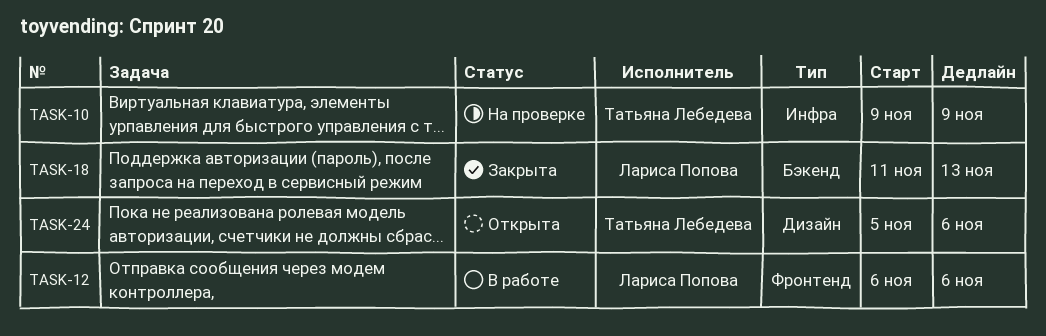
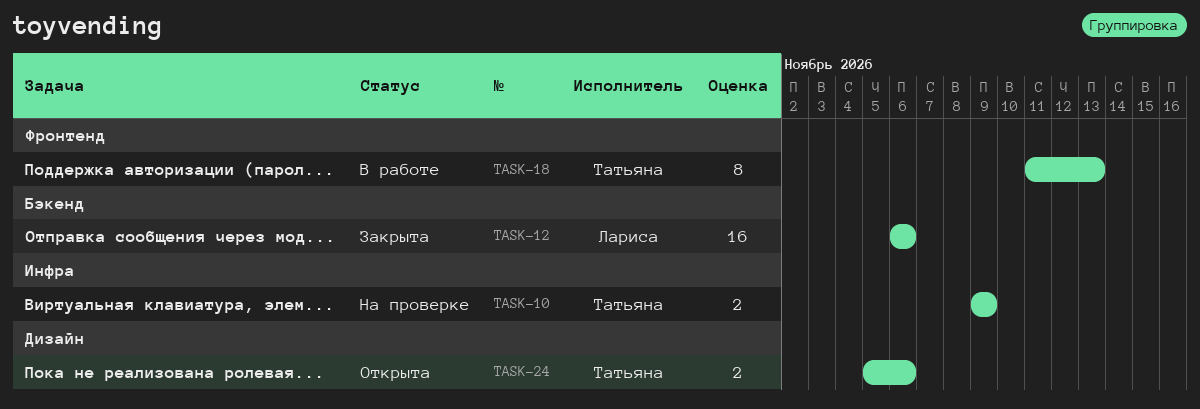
TASK-12, status: В работе -> Закрыта
TASK-12, label: Фронтенд -> Бэкенд
TASK-18, status: Закрыта -> В работе
TASK-18, owner: Лариса Попова -> Татьяна Лебедева
TASK-18, label: Бэкенд -> Фронтенд

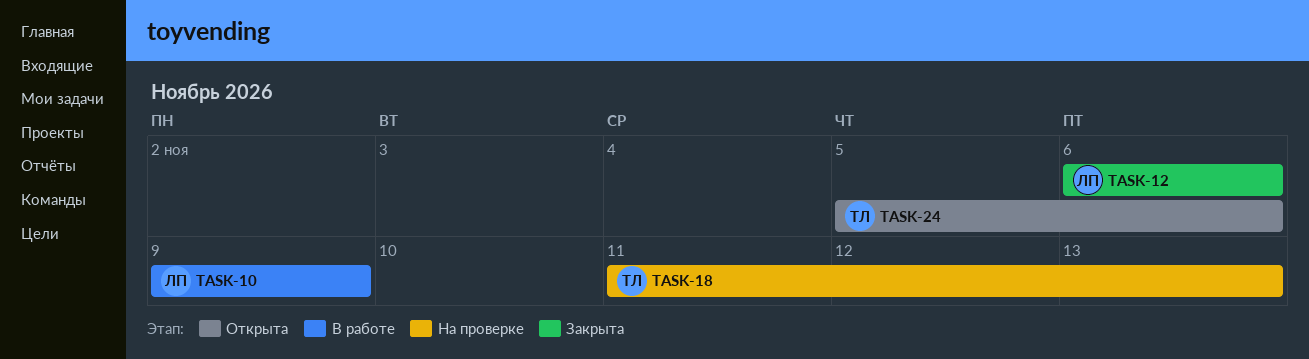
TASK-10, status: На проверке -> В работе
TASK-10, owner: Татьяна -> Лариса
TASK-18, status: В работе -> На проверке

